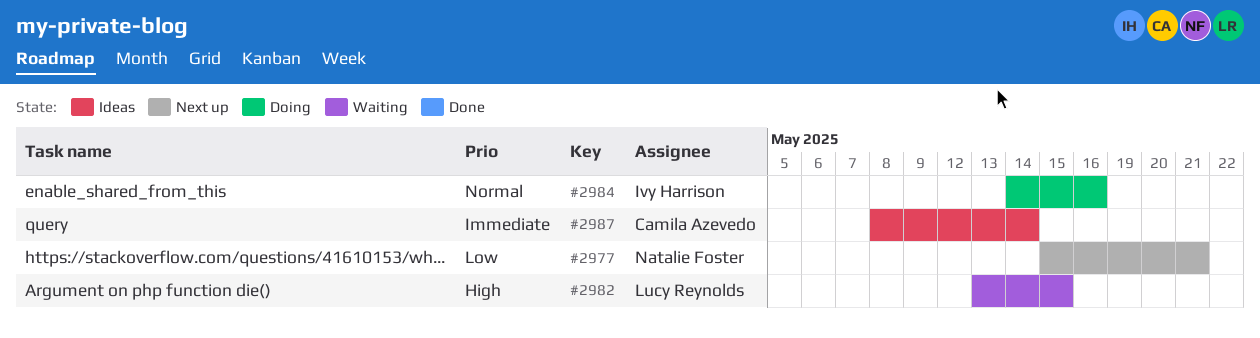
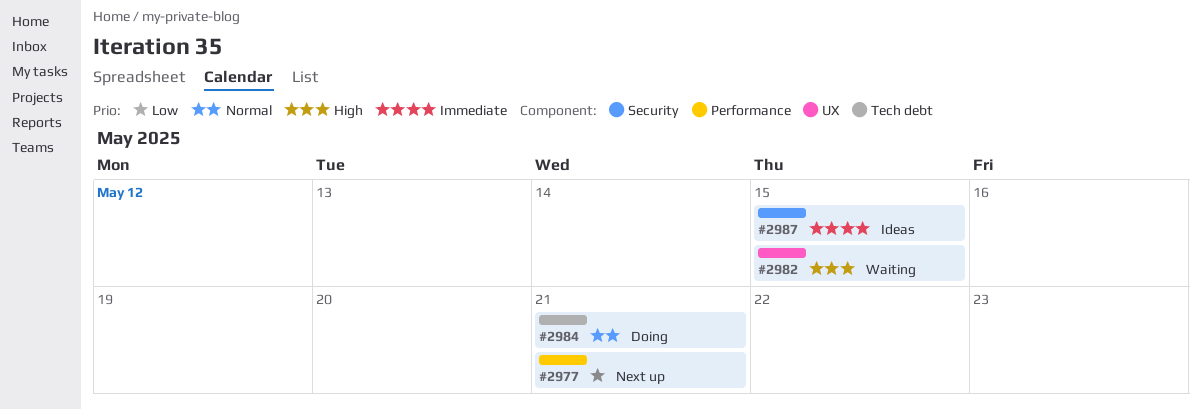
#2984, due: May 16 -> May 21
#2987, due: May 14 -> May 15

